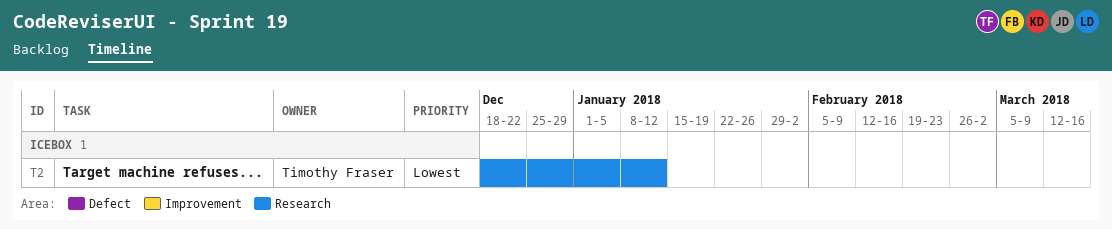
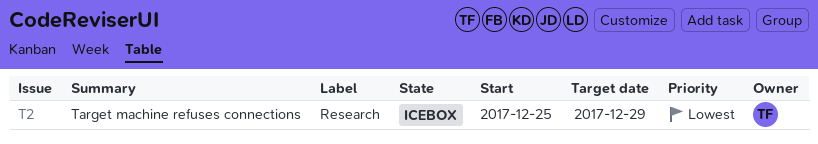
T2, start: Dec 18 -> Dec 25
T2, due: Jan 12 -> Dec 29

